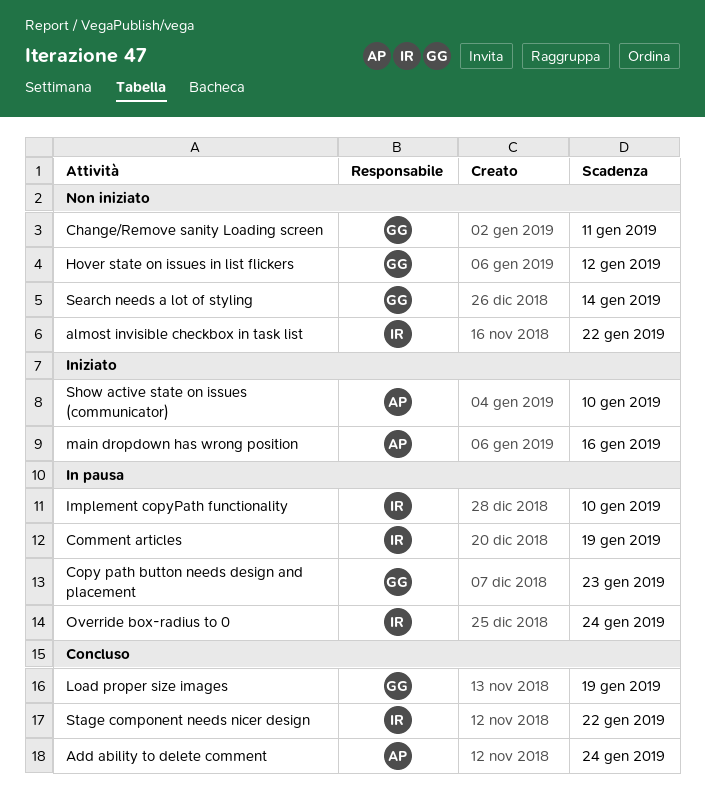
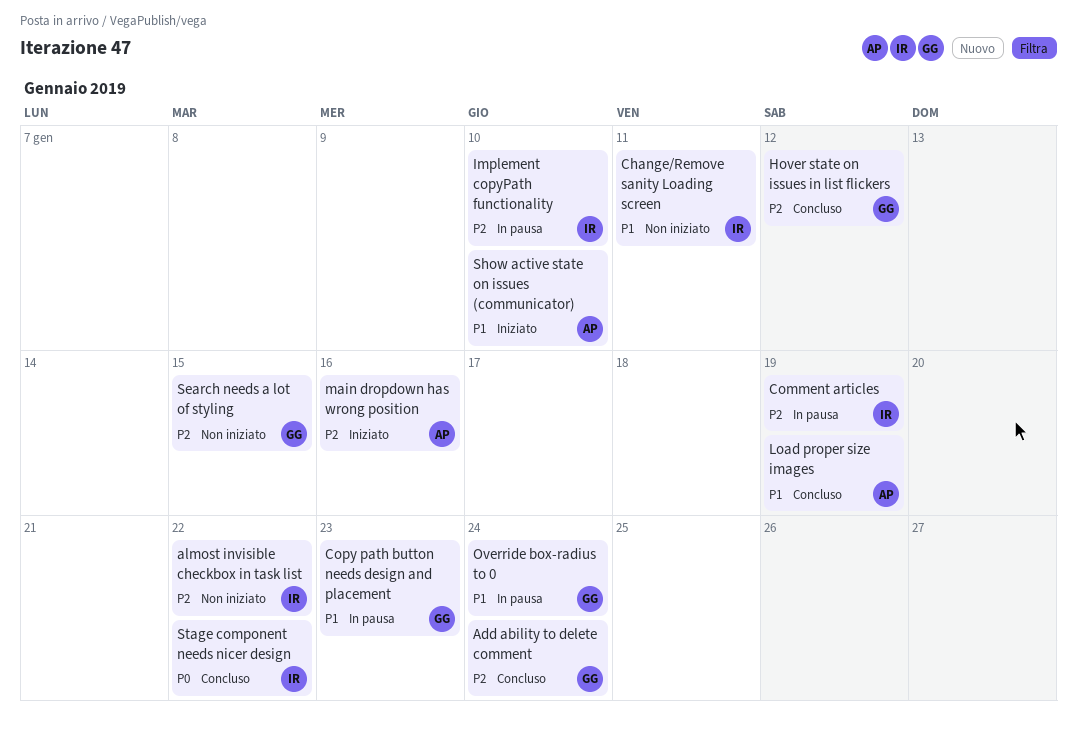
Add ability to delete comment, owner: AP -> GG
Change/Remove sanity Loading screen, owner: GG -> IR
Hover state on issues in list flickers, status: Non iniziato -> Concluso
Load proper size images, owner: GG -> AP
Override box-radius to 0, owner: IR -> GG
Search needs a lot of styling, due: Jan 14 -> Jan 15

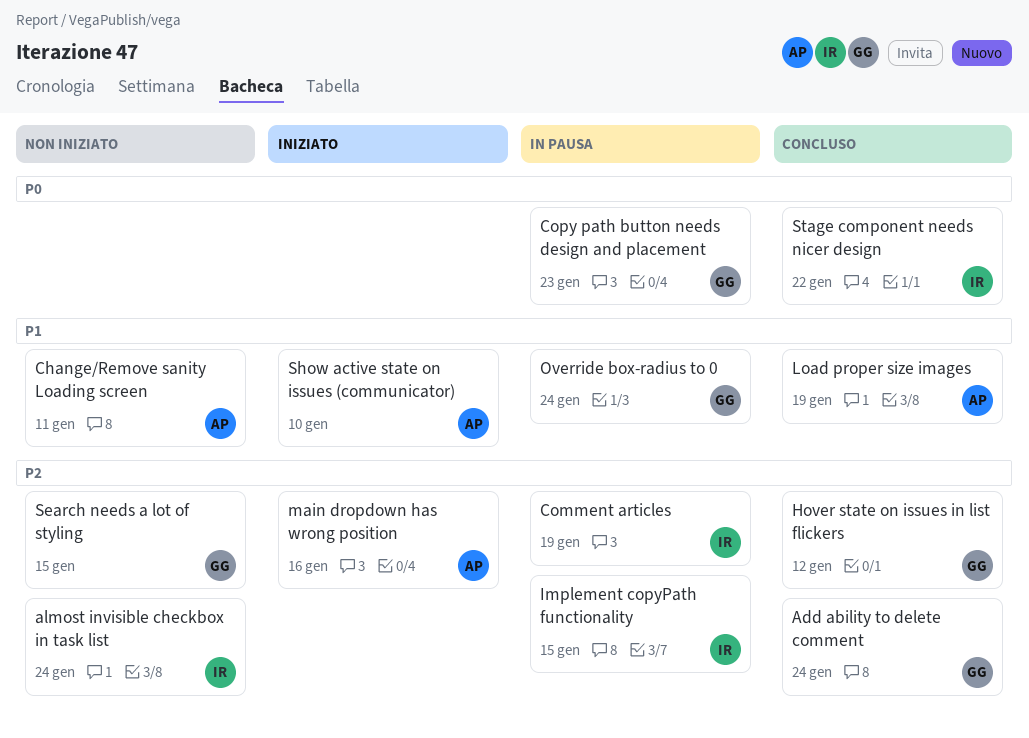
almost invisible checkbox in task list, due: Jan 22 -> Jan 24
Change/Remove sanity Loading screen, owner: IR -> AP
Copy path button needs design and placement, priority: P1 -> P0
Implement copyPath functionality, due: Jan 10 -> Jan 15

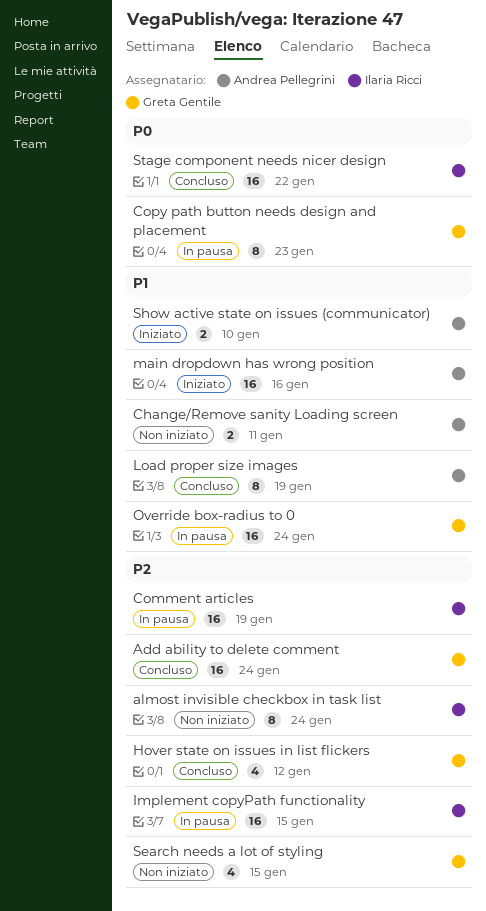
main dropdown has wrong position, priority: P2 -> P1

